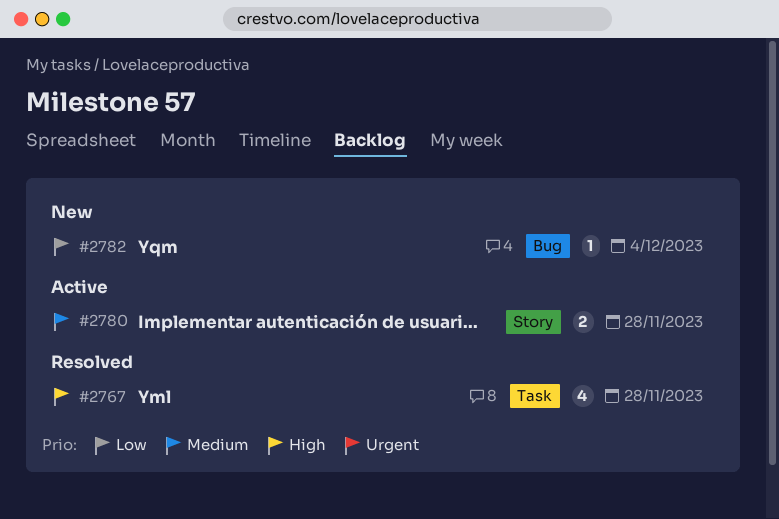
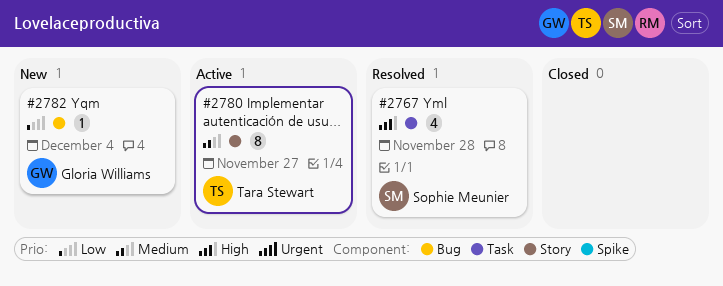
#2780, estimate: 2 -> 8
#2780, due: Nov 28 -> Nov 27

